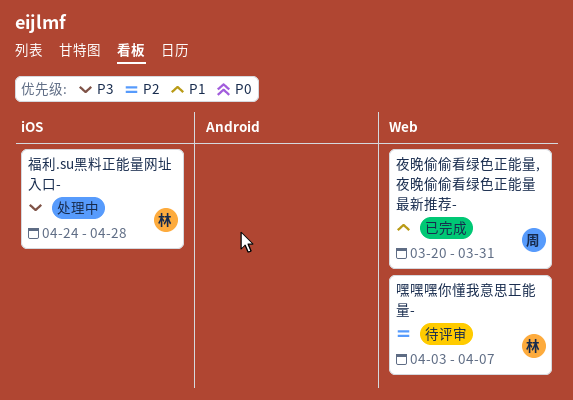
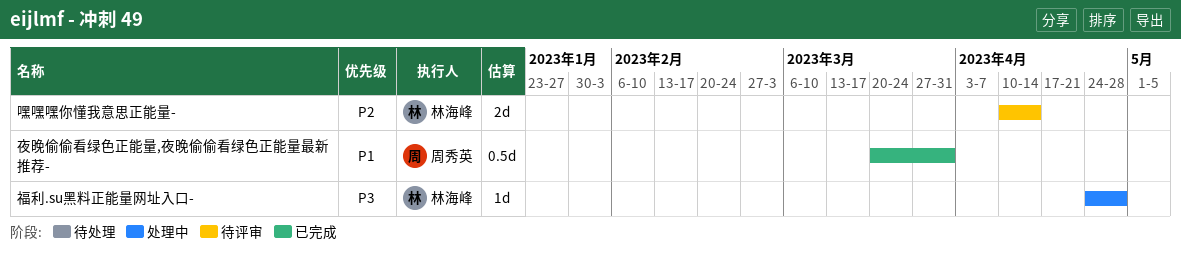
嘿嘿嘿你懂我意思正能量-, start: Apr 3 -> Apr 10
嘿嘿嘿你懂我意思正能量-, due: Apr 7 -> Apr 14

